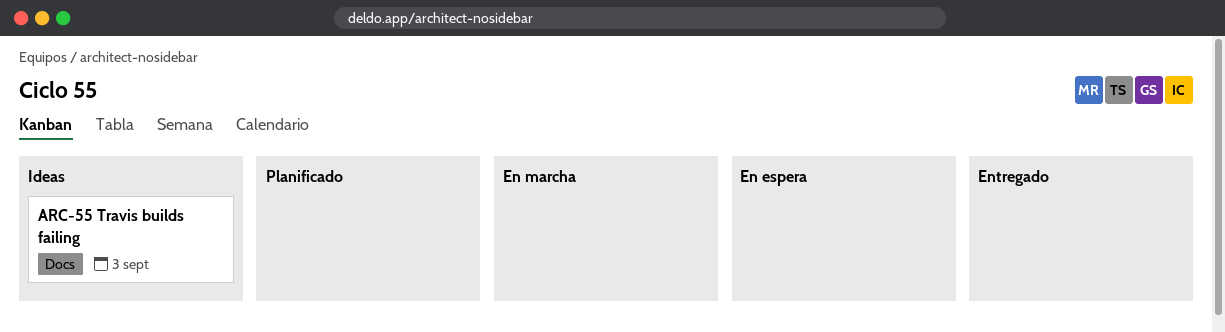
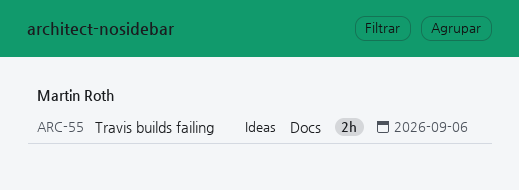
ARC-55, due: Sep 3 -> Sep 6

